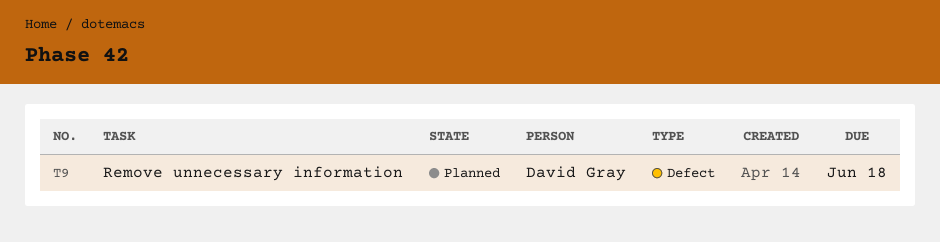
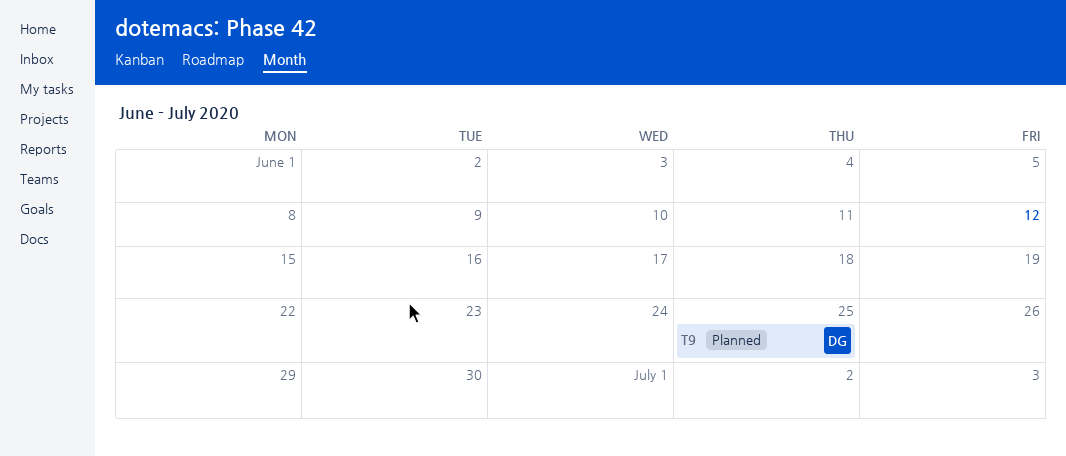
T9, due: Jun 18 -> Jun 25

